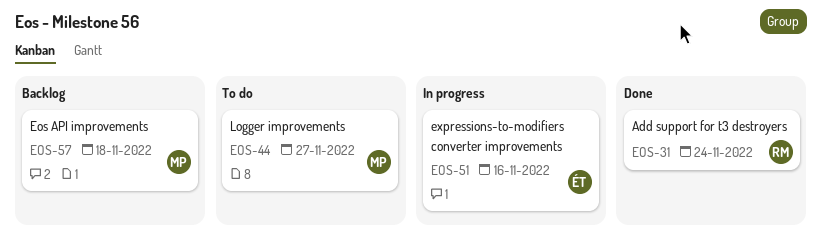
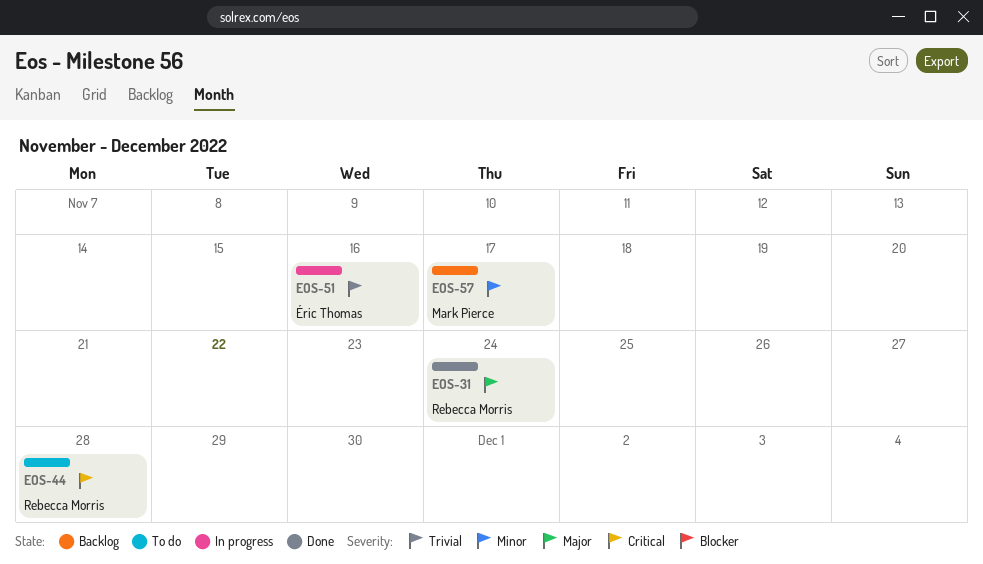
EOS-44, owner: Mark Pierce -> Rebecca Morris
EOS-44, due: Nov 27 -> Nov 28
EOS-57, due: Nov 18 -> Nov 17

